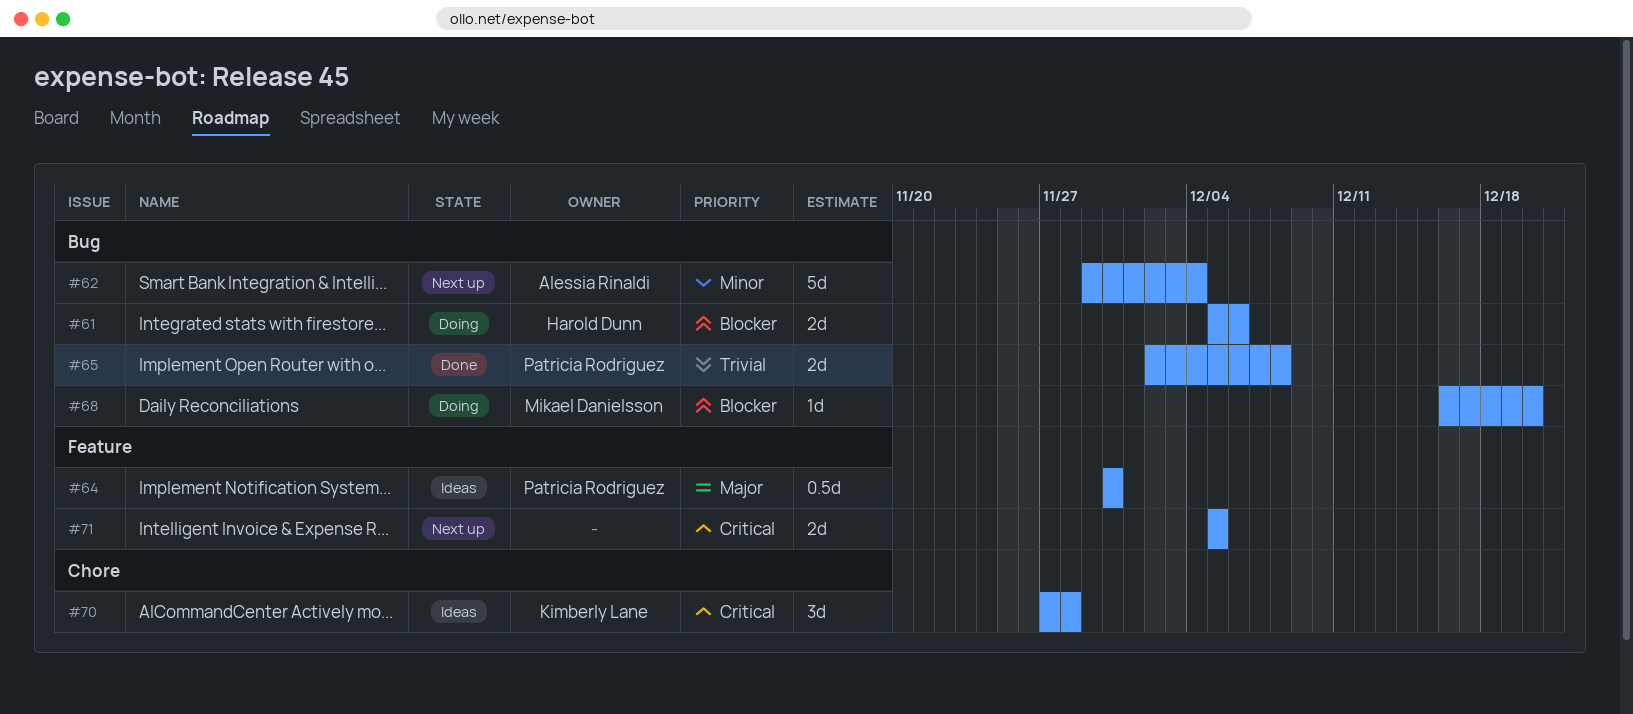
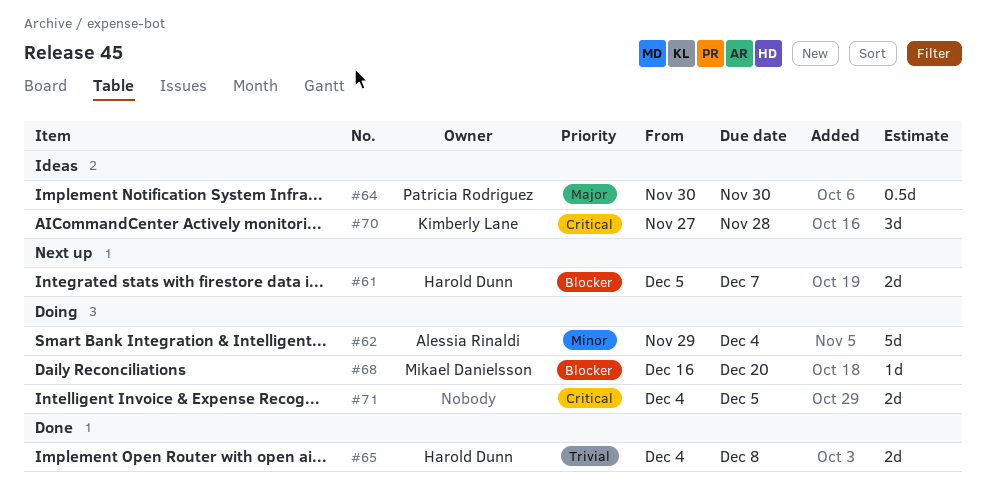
#61, status: Doing -> Next up
#61, due: Dec 6 -> Dec 7
#62, status: Next up -> Doing
#65, owner: Patricia Rodriguez -> Harold Dunn
#65, start: Dec 2 -> Dec 4
#71, status: Next up -> Doing
#71, start: Dec 5 -> Dec 4

